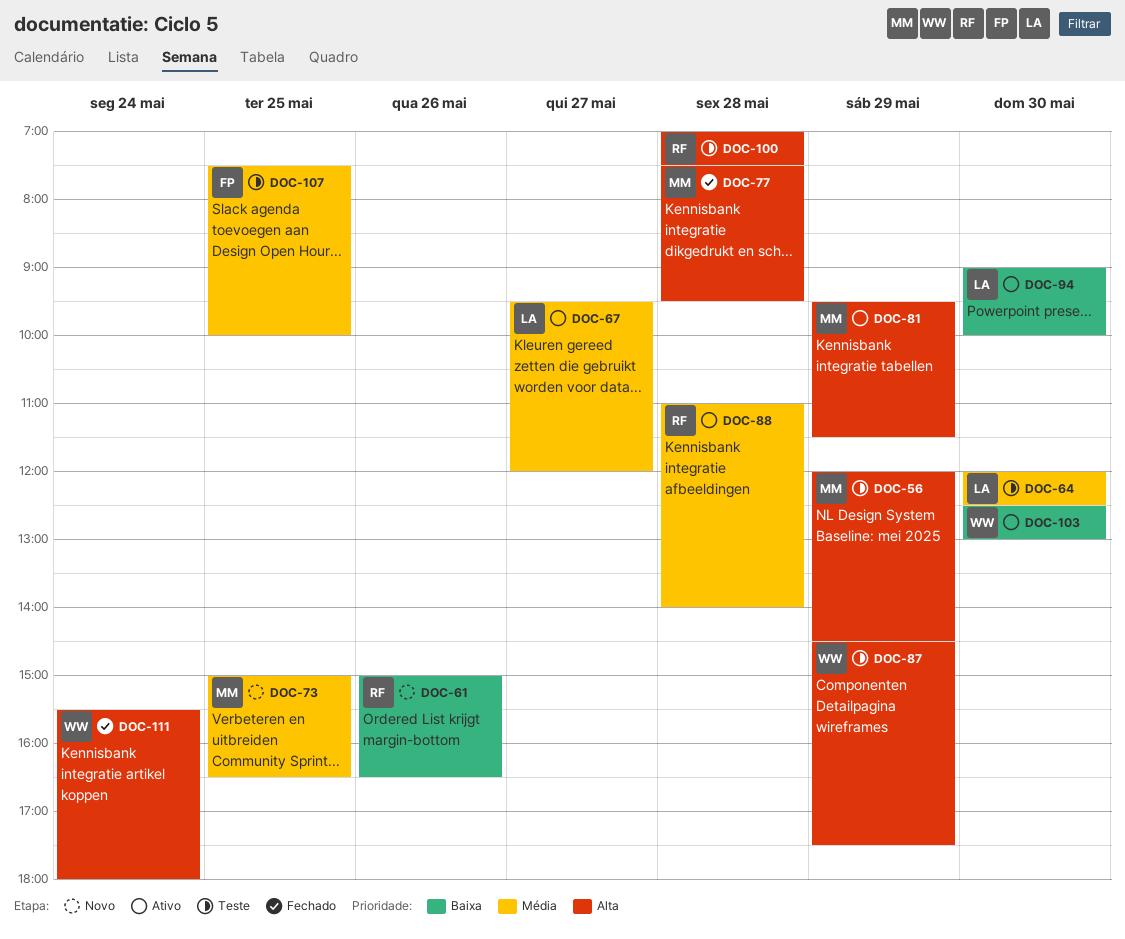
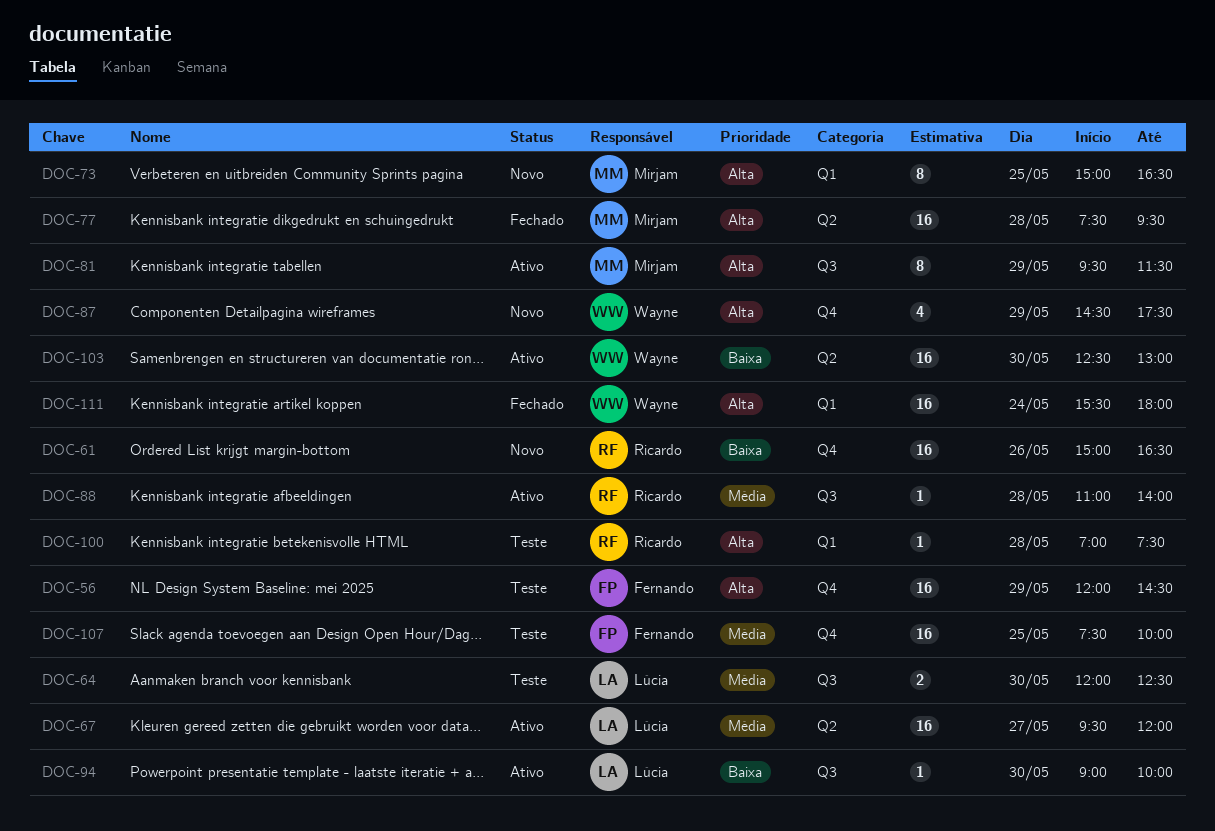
DOC-56, owner: Mirjam -> Fernando
DOC-73, priority: Média -> Alta
DOC-87, status: Teste -> Novo

